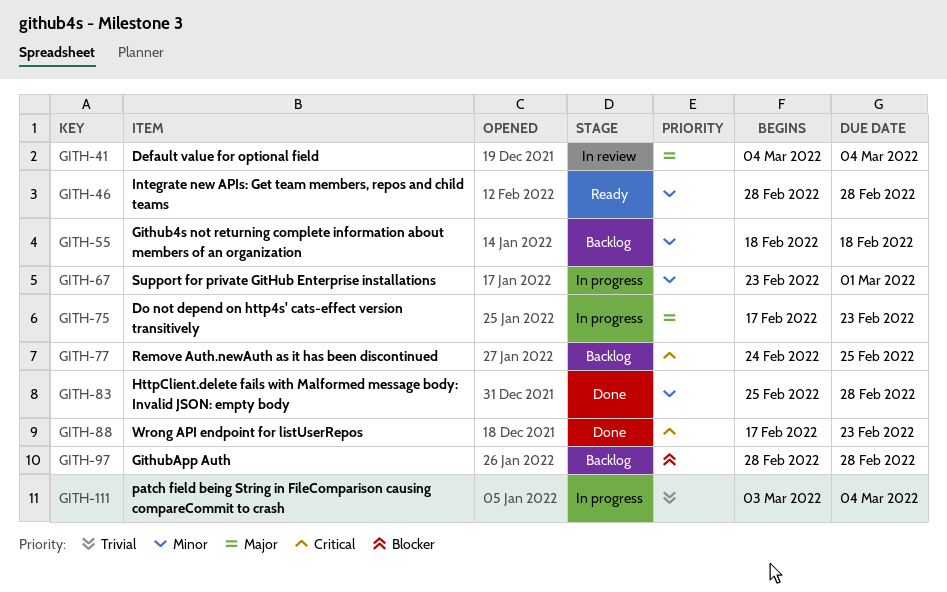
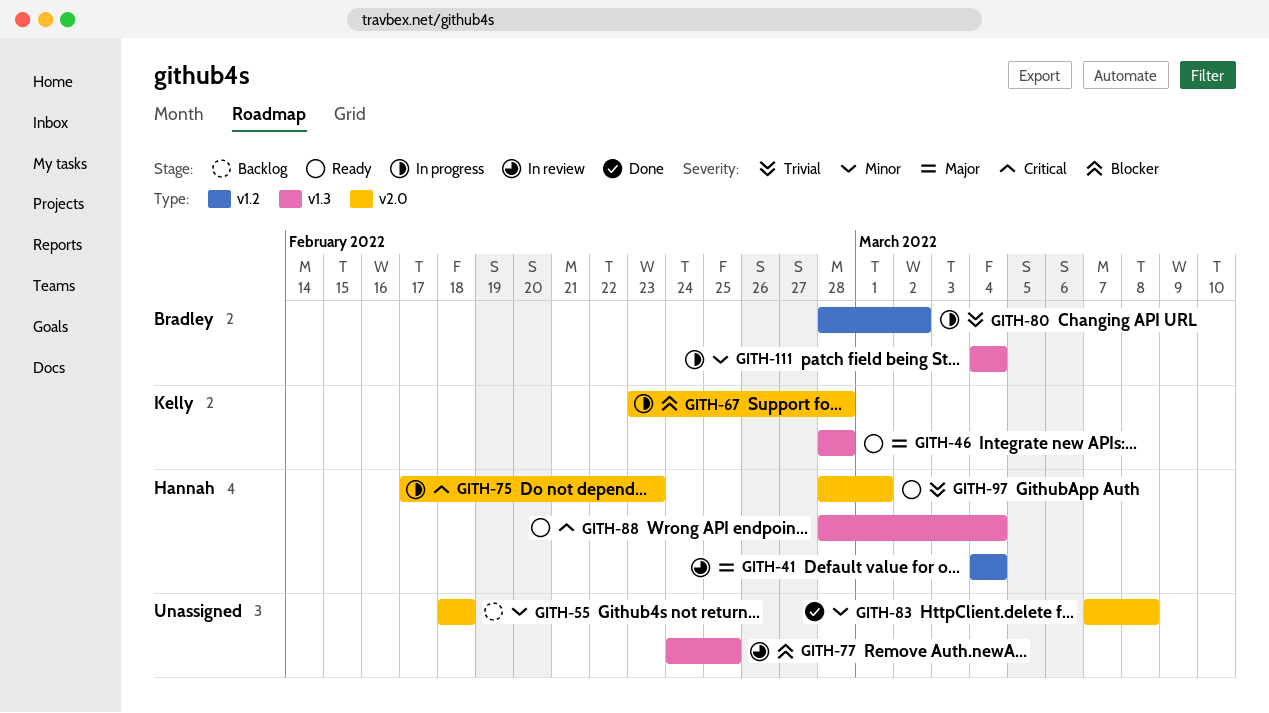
GITH-46, priority: Minor -> Major
GITH-67, priority: Minor -> Blocker
GITH-67, due: Mar 1 -> Feb 28
GITH-75, priority: Major -> Critical
GITH-77, status: Backlog -> In review
GITH-77, priority: Critical -> Blocker
GITH-80: none -> present
GITH-83, start: Feb 25 -> Mar 7
GITH-83, due: Feb 28 -> Mar 8
GITH-88, status: Done -> Ready
GITH-88, start: Feb 17 -> Feb 28
GITH-88, due: Feb 23 -> Mar 4
GITH-97, status: Backlog -> Ready
GITH-97, priority: Blocker -> Trivial
GITH-97, due: Feb 28 -> Mar 1
GITH-111, priority: Trivial -> Minor
GITH-111, start: Mar 3 -> Mar 4

